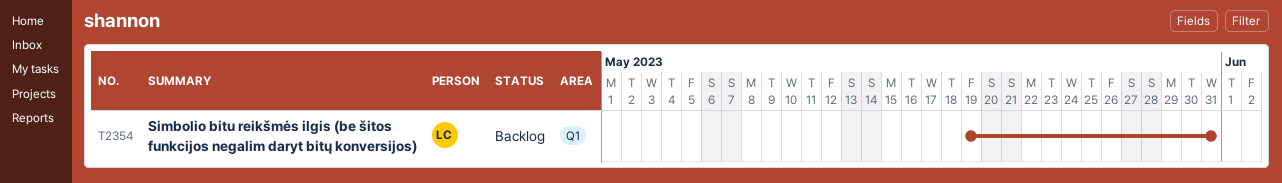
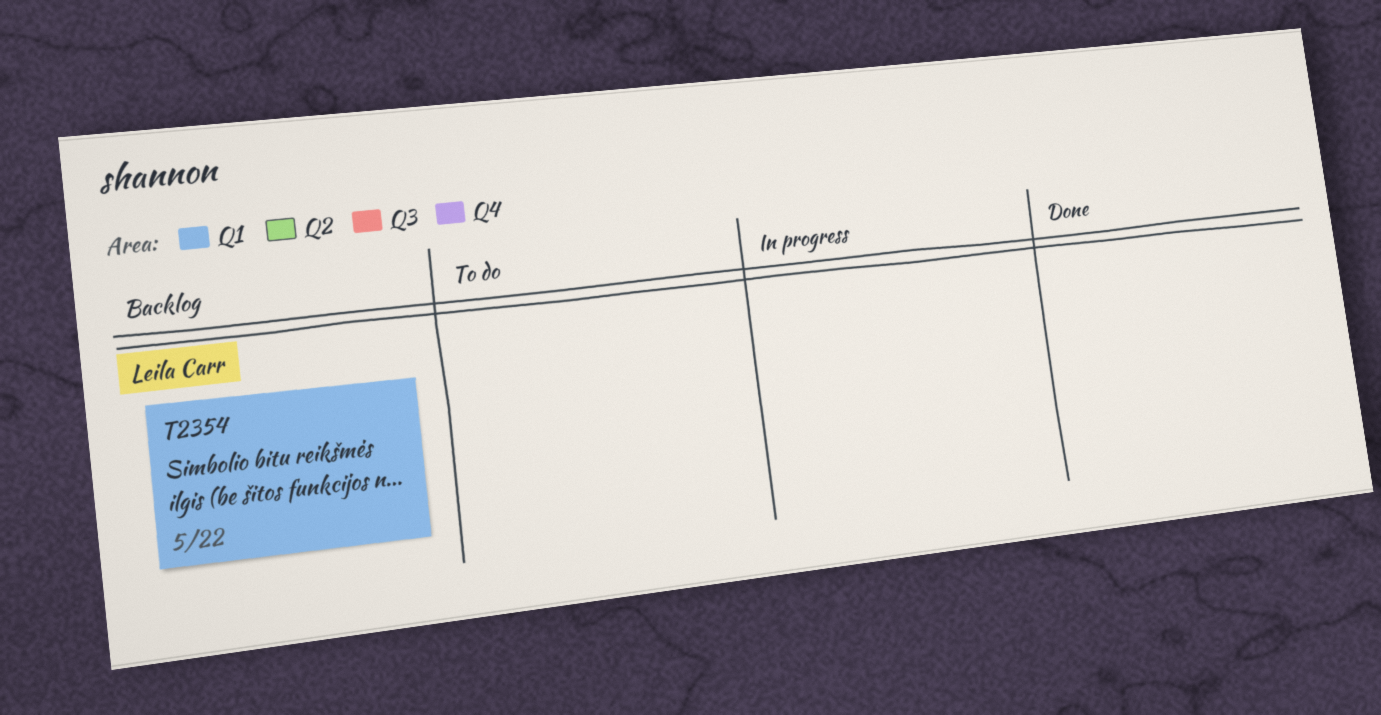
T2354, due: May 31 -> May 22

